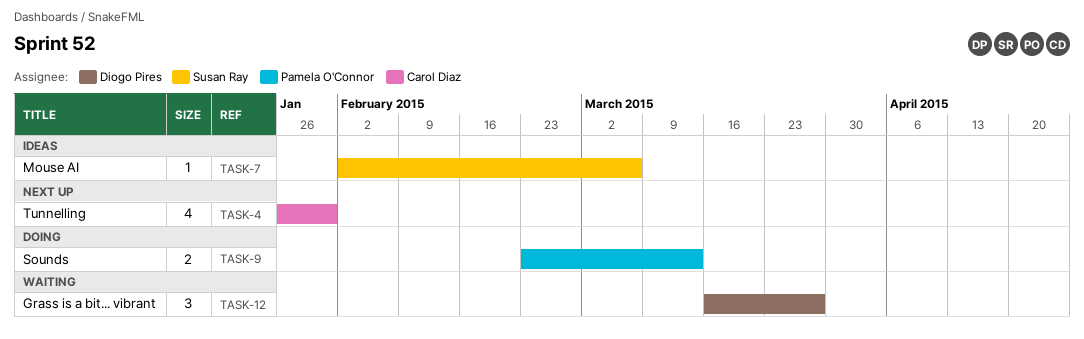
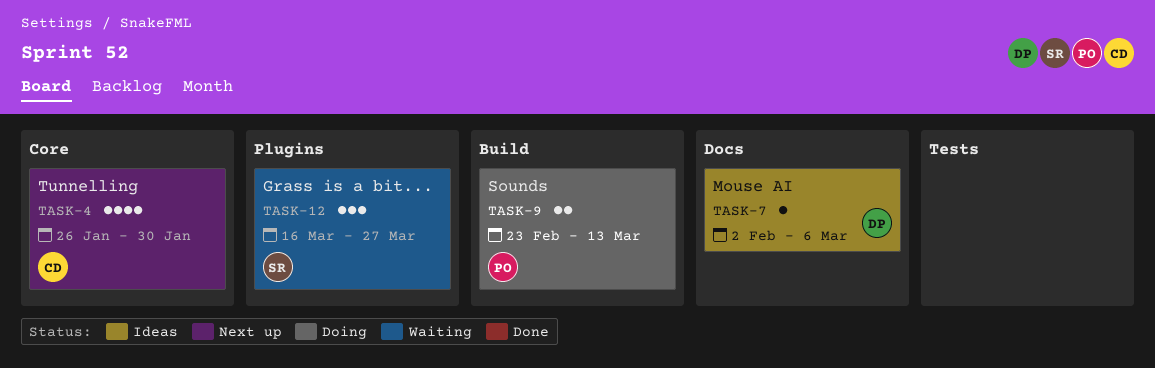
TASK-7, owner: Susan Ray -> Diogo Pires
TASK-12, owner: Diogo Pires -> Susan Ray

